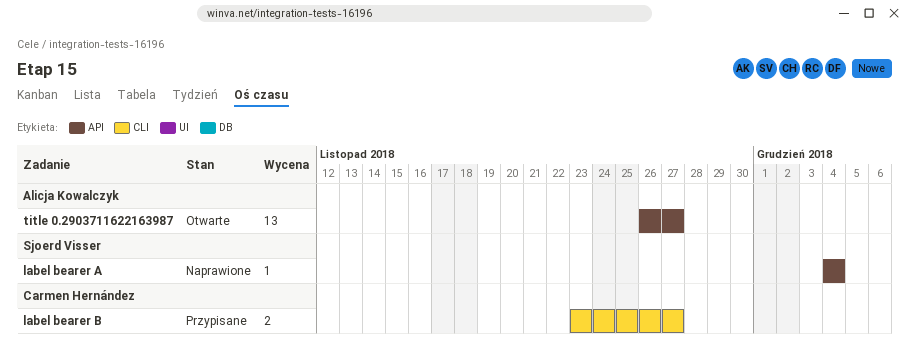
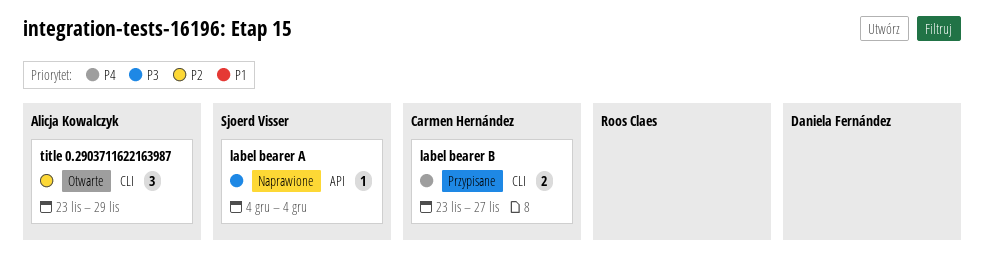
title 0.2903711622163987, label: API -> CLI
title 0.2903711622163987, estimate: 13 -> 3
title 0.2903711622163987, start: Nov 26 -> Nov 23
title 0.2903711622163987, due: Nov 27 -> Nov 29

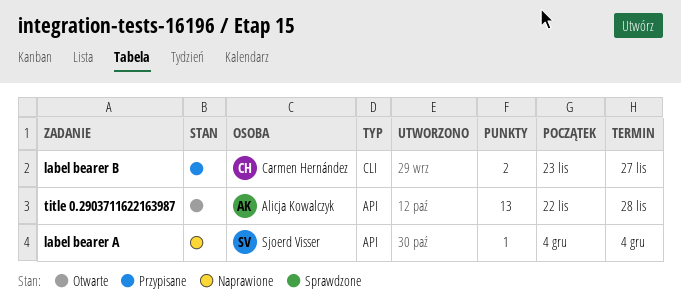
title 0.2903711622163987, label: CLI -> API
title 0.2903711622163987, estimate: 3 -> 13
title 0.2903711622163987, start: Nov 23 -> Nov 22
title 0.2903711622163987, due: Nov 29 -> Nov 28

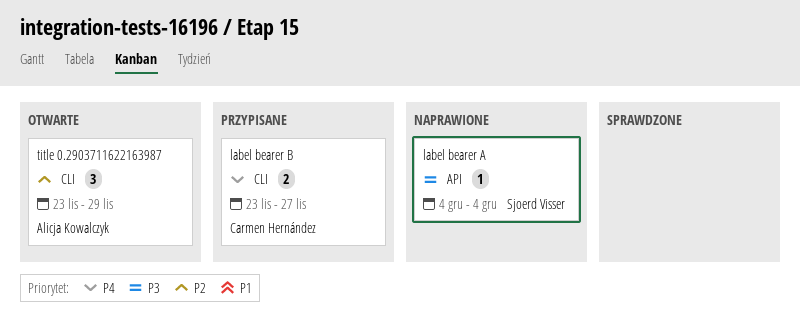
title 0.2903711622163987, label: API -> CLI
title 0.2903711622163987, estimate: 13 -> 3
title 0.2903711622163987, start: Nov 22 -> Nov 23
title 0.2903711622163987, due: Nov 28 -> Nov 29

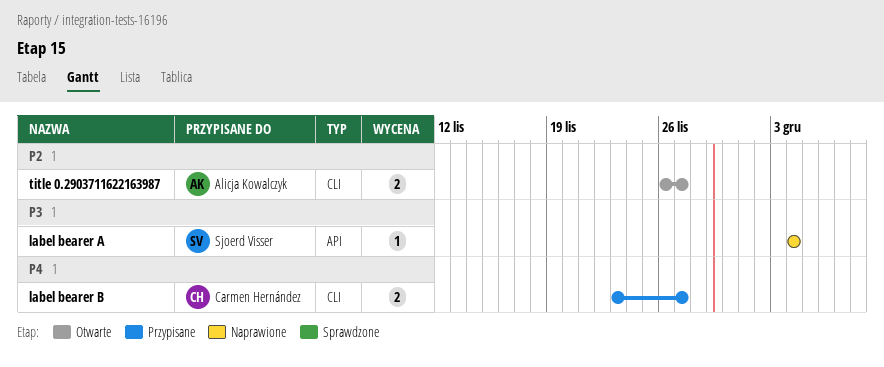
title 0.2903711622163987, estimate: 3 -> 2
title 0.2903711622163987, start: Nov 23 -> Nov 26
title 0.2903711622163987, due: Nov 29 -> Nov 27

